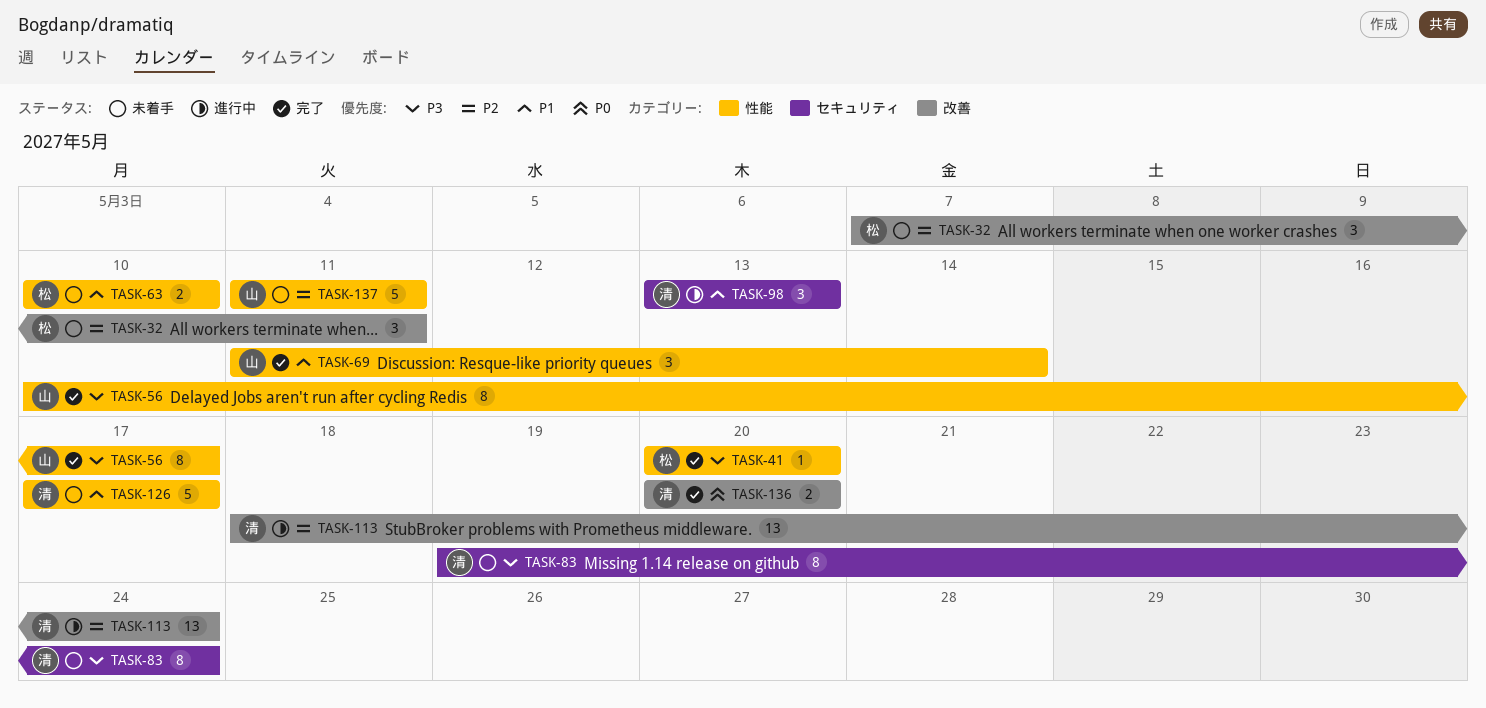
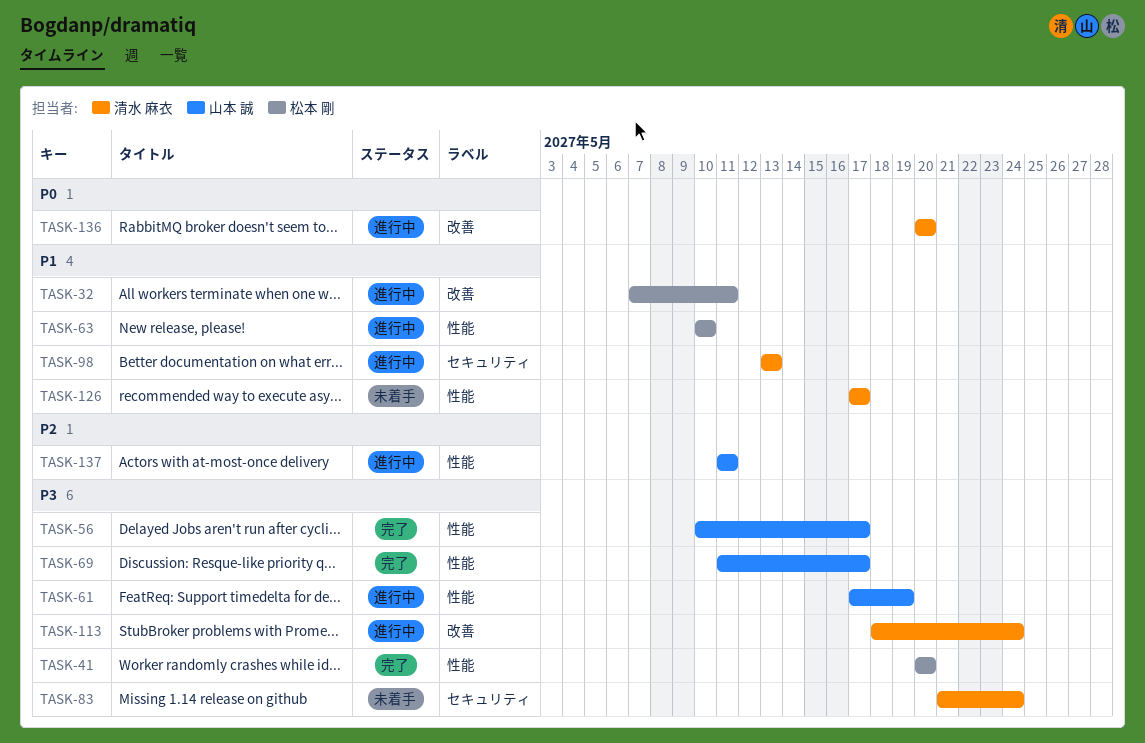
TASK-32, status: 未着手 -> 進行中
TASK-32, priority: P2 -> P1
TASK-61: none -> present
TASK-63, status: 未着手 -> 進行中
TASK-69, priority: P1 -> P3
TASK-69, due: May 14 -> May 17
TASK-83, start: May 19 -> May 21
TASK-113, priority: P2 -> P3
TASK-136, status: 完了 -> 進行中
TASK-137, status: 未着手 -> 進行中

